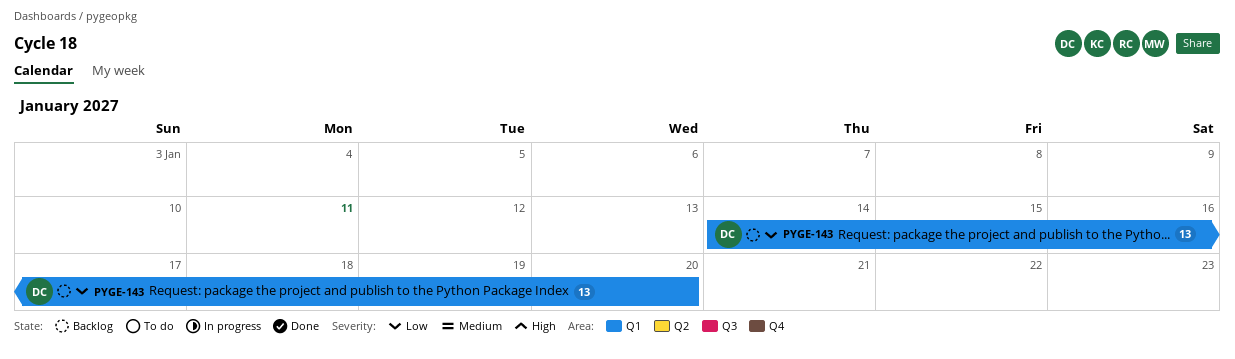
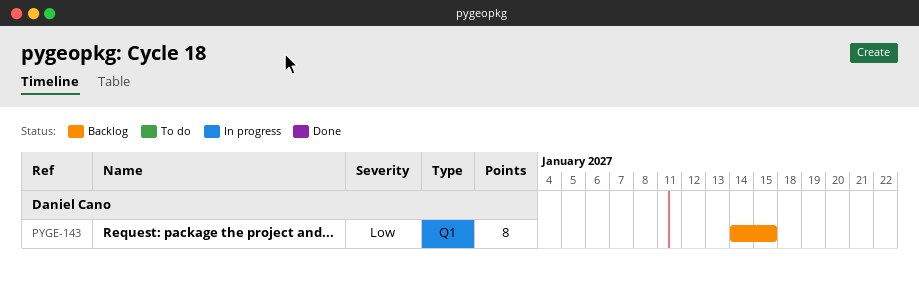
PYGE-143, estimate: 13 -> 8
PYGE-143, due: Jan 20 -> Jan 15

